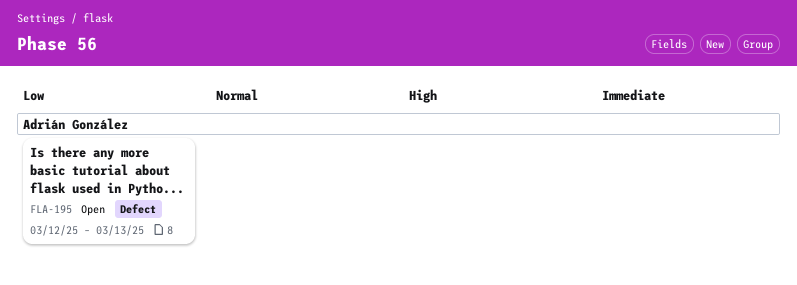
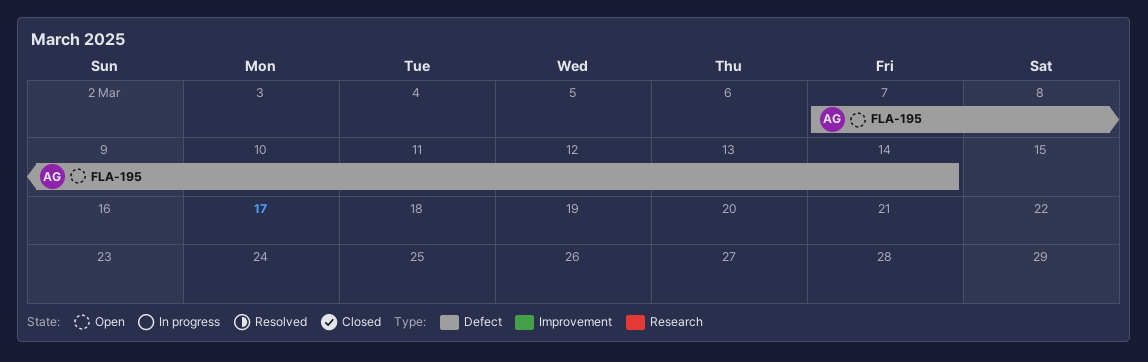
FLA-195, start: Mar 12 -> Mar 7
FLA-195, due: Mar 13 -> Mar 14

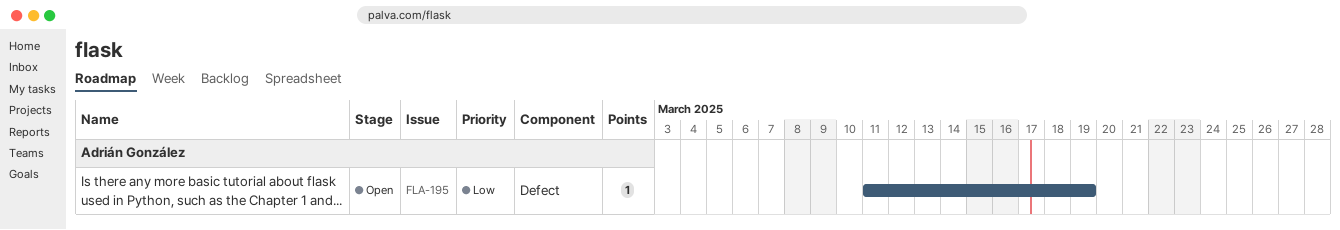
FLA-195, start: Mar 7 -> Mar 11
FLA-195, due: Mar 14 -> Mar 19

